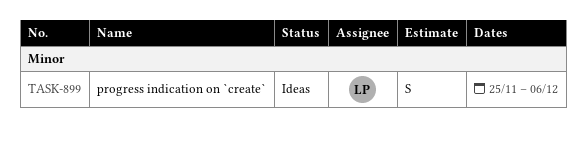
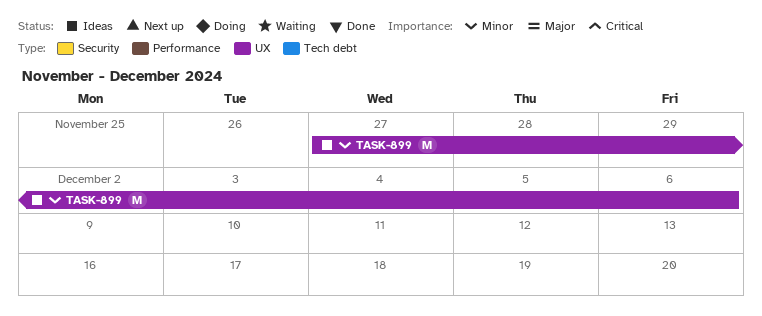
TASK-899, estimate: S -> M
TASK-899, start: Nov 25 -> Nov 27

